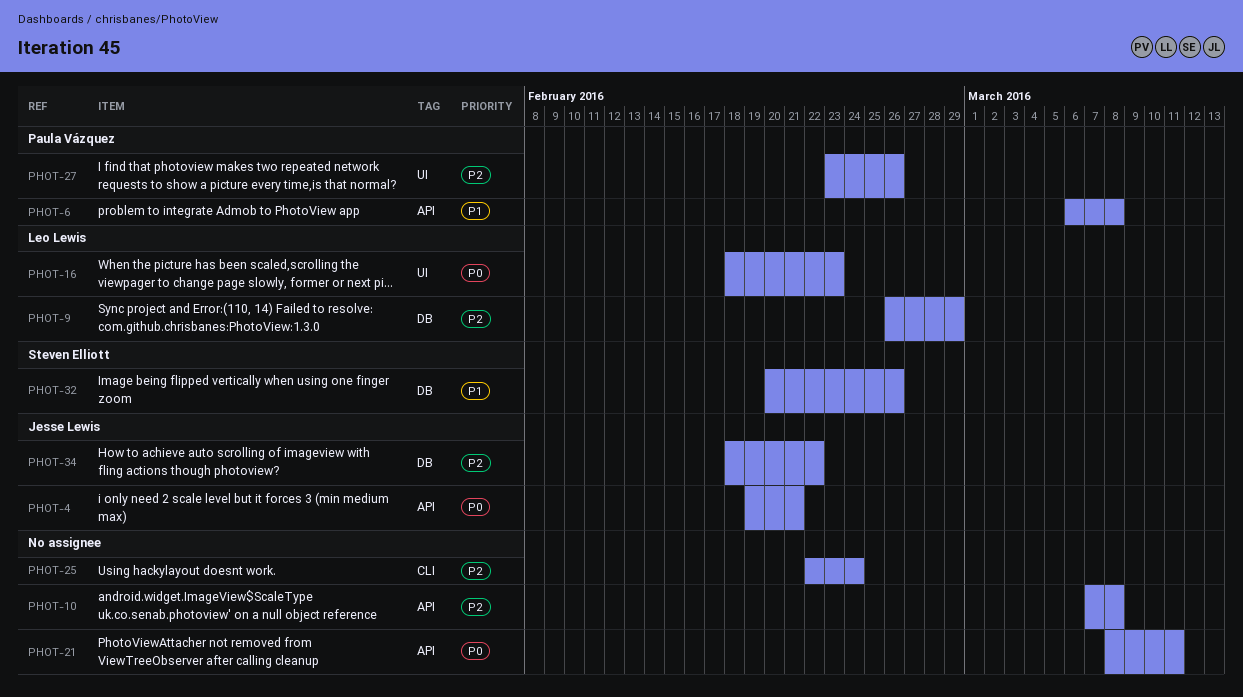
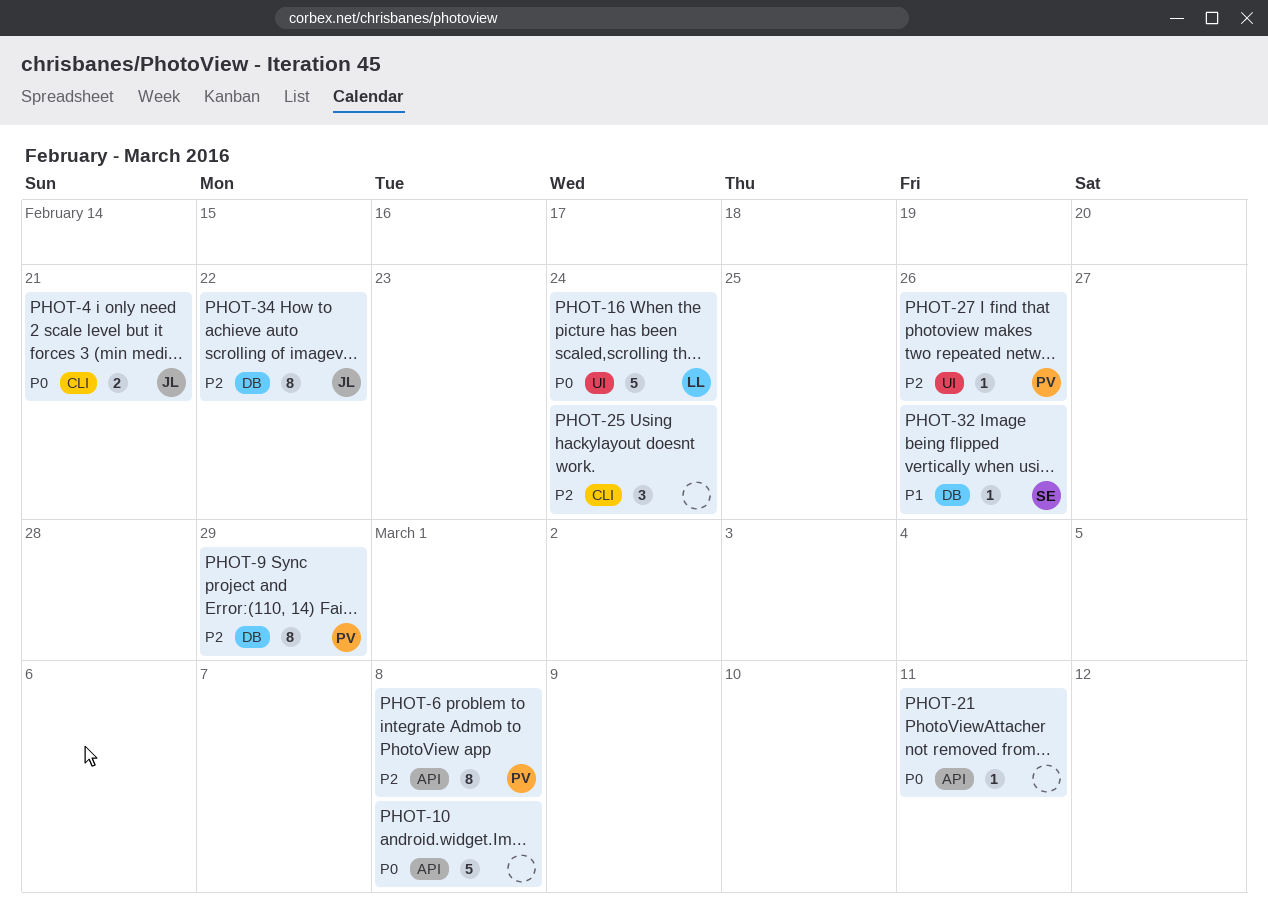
PHOT-4, label: API -> CLI
PHOT-6, priority: P1 -> P2
PHOT-9, owner: Leo Lewis -> Paula Vázquez
PHOT-10, priority: P2 -> P0
PHOT-16, due: Feb 23 -> Feb 24

